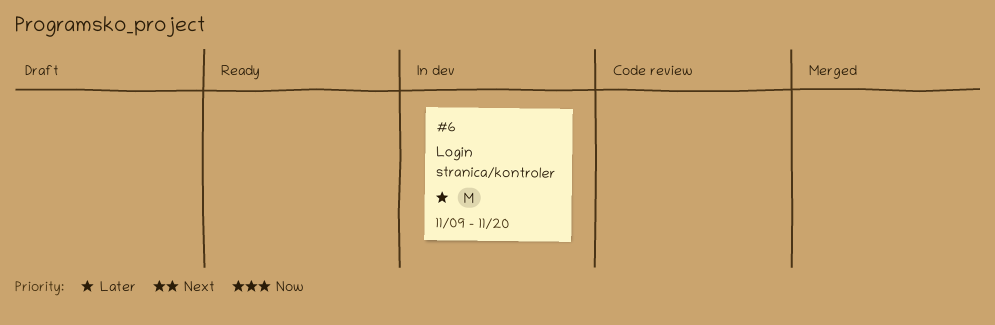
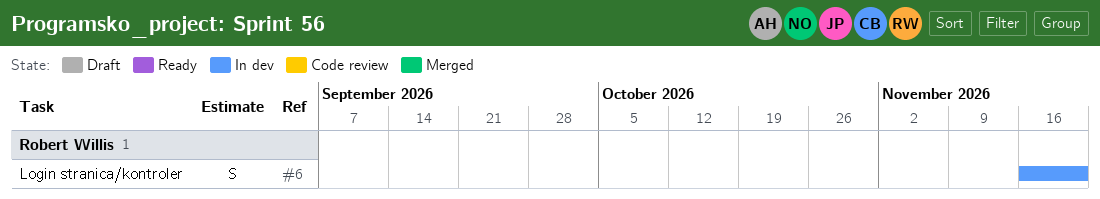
#6, estimate: M -> S
#6, start: Nov 9 -> Nov 16

